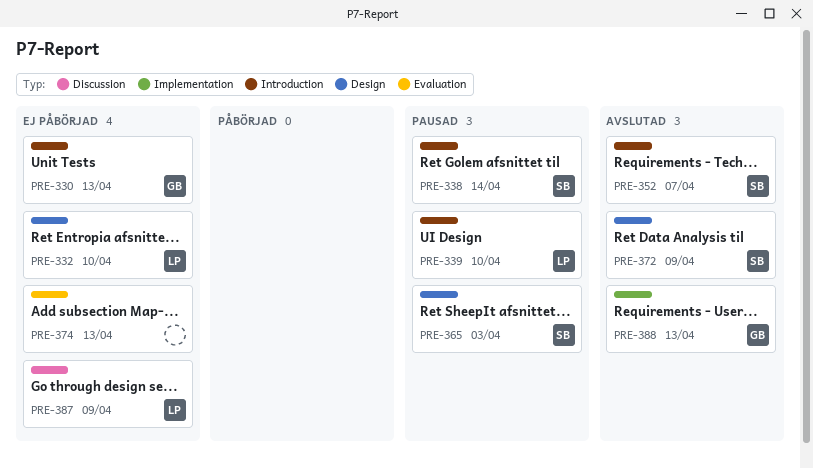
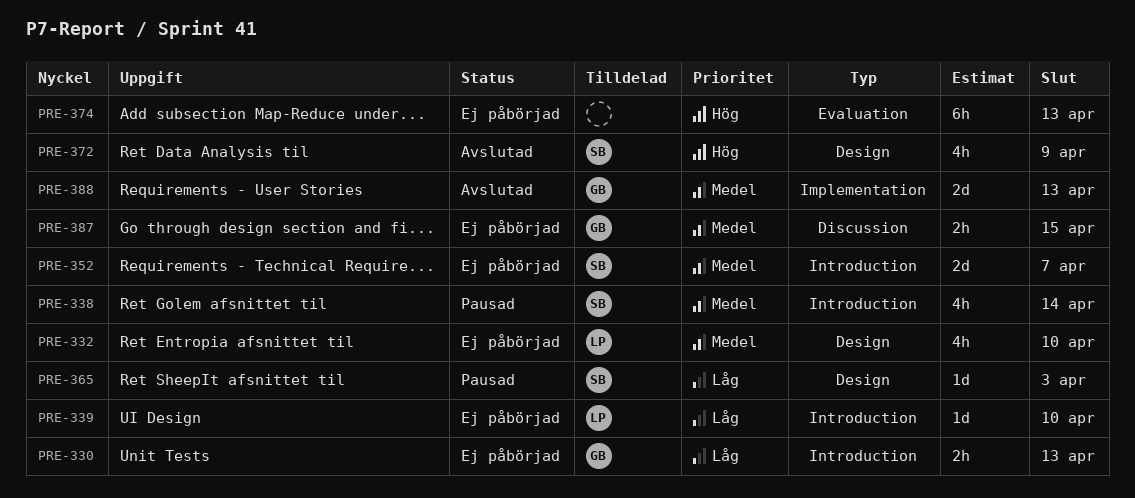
PRE-339, status: Pausad -> Ej påbörjad
PRE-352, status: Avslutad -> Ej påbörjad
PRE-387, owner: LP -> GB
PRE-387, due: Apr 9 -> Apr 15

